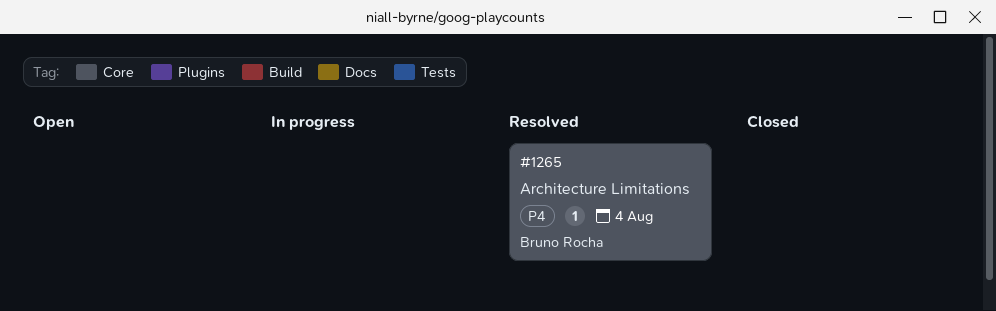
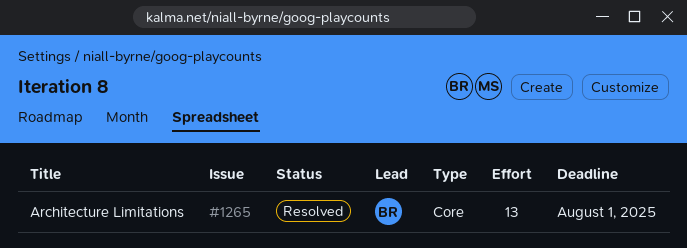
#1265, estimate: 1 -> 13
#1265, due: Aug 4 -> Aug 1

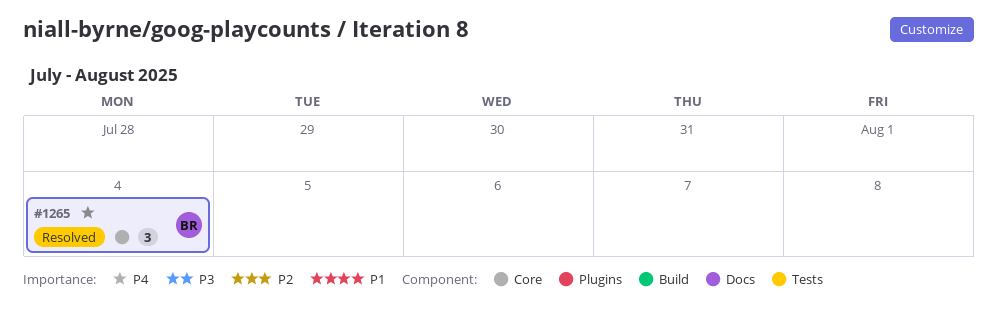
#1265, estimate: 13 -> 3
#1265, due: Aug 1 -> Aug 4

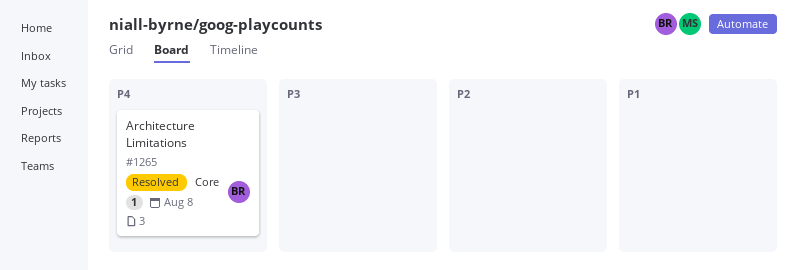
#1265, estimate: 3 -> 1
#1265, due: Aug 4 -> Aug 8

